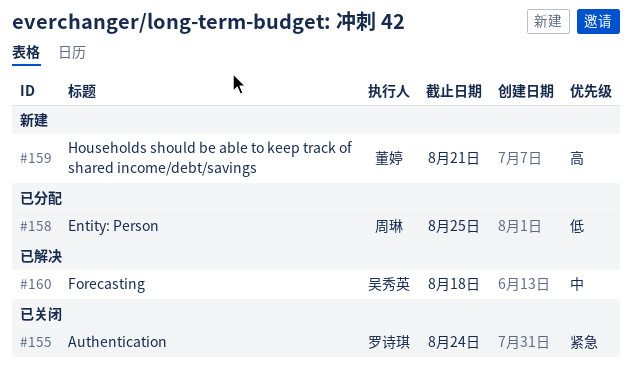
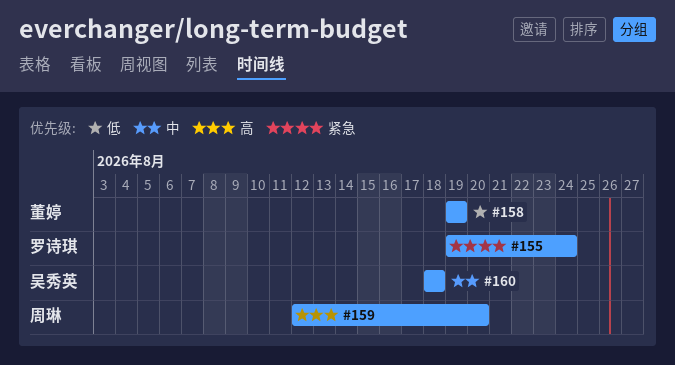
#158, owner: 周琳 -> 董婷
#158, due: Aug 25 -> Aug 19
#159, owner: 董婷 -> 周琳
#159, due: Aug 21 -> Aug 20

